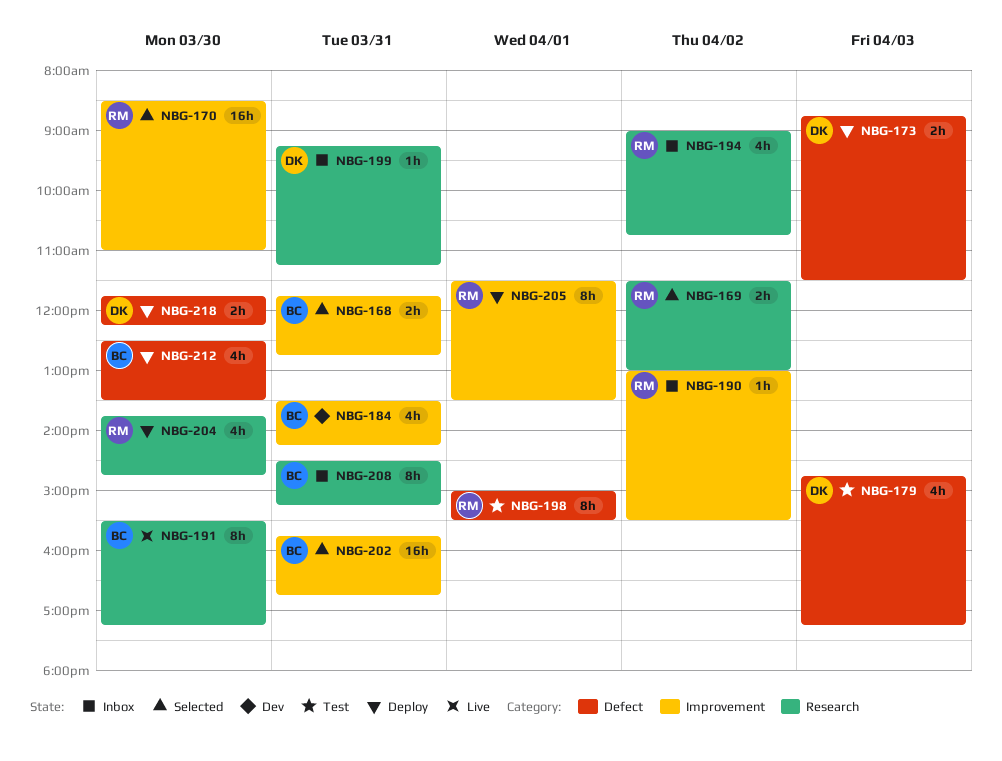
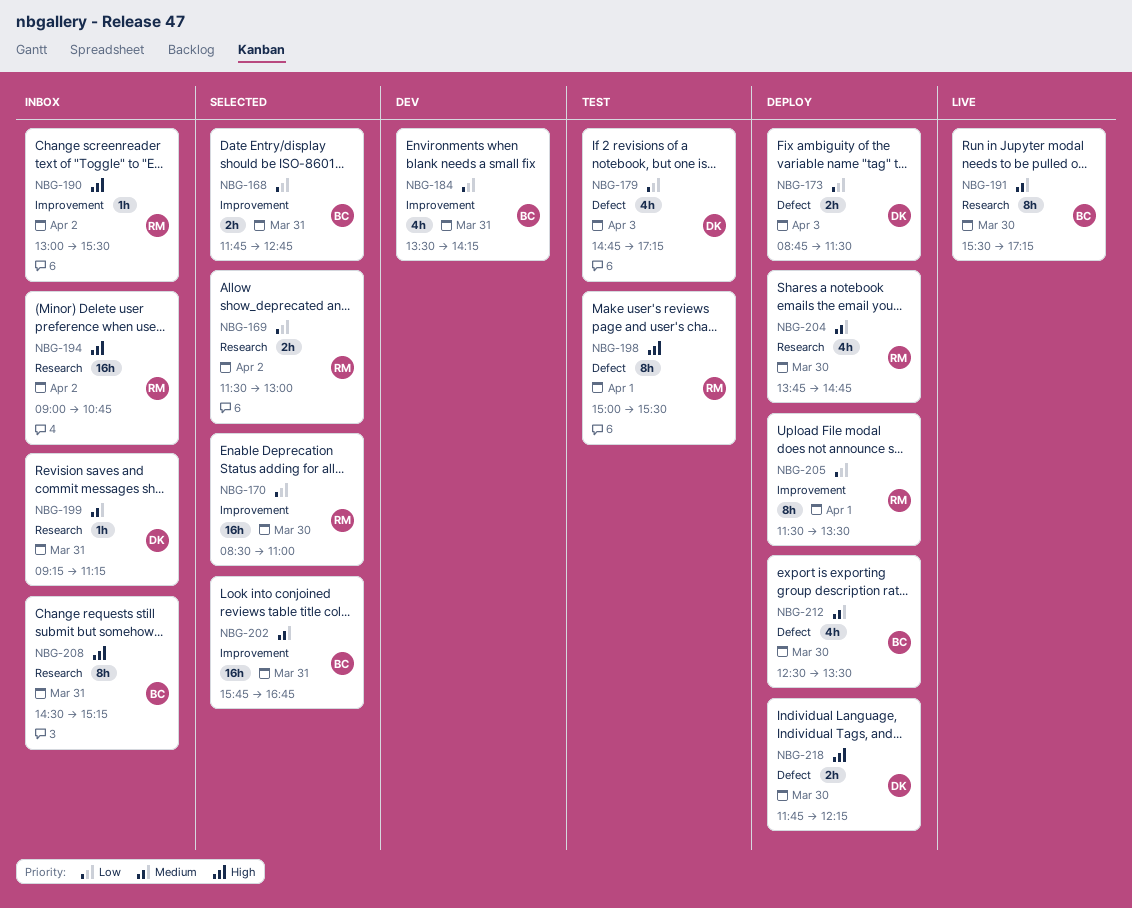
NBG-194, estimate: 4h -> 16h

